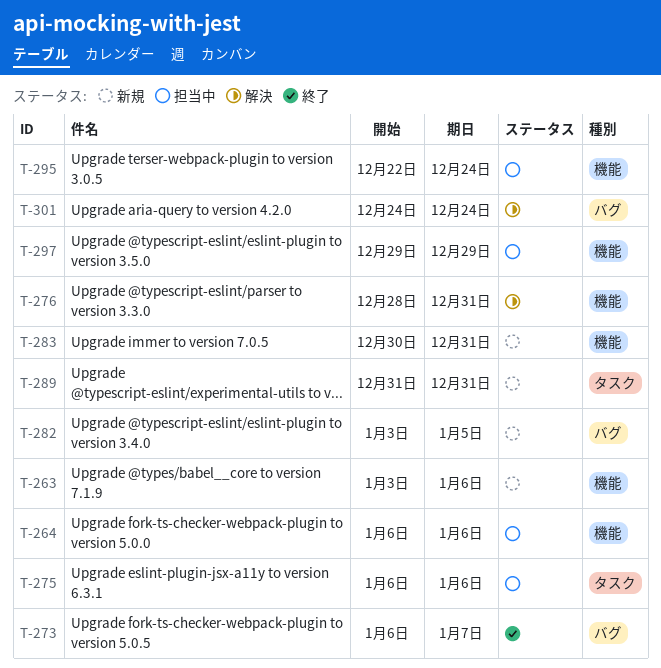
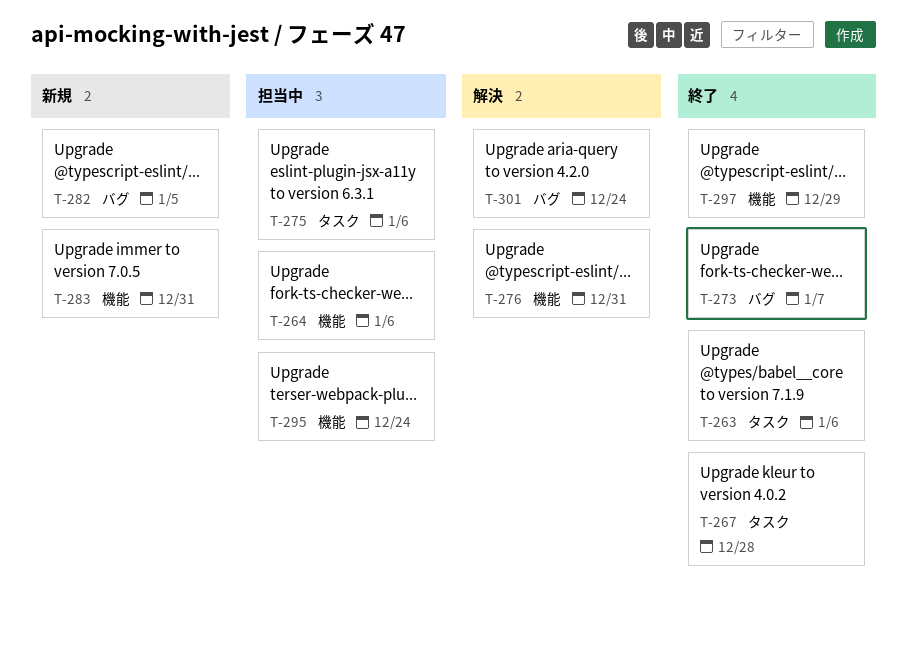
T-263, status: 新規 -> 終了
T-263, label: 機能 -> タスク
T-267: none -> present
T-289: present -> none
T-297, status: 担当中 -> 終了

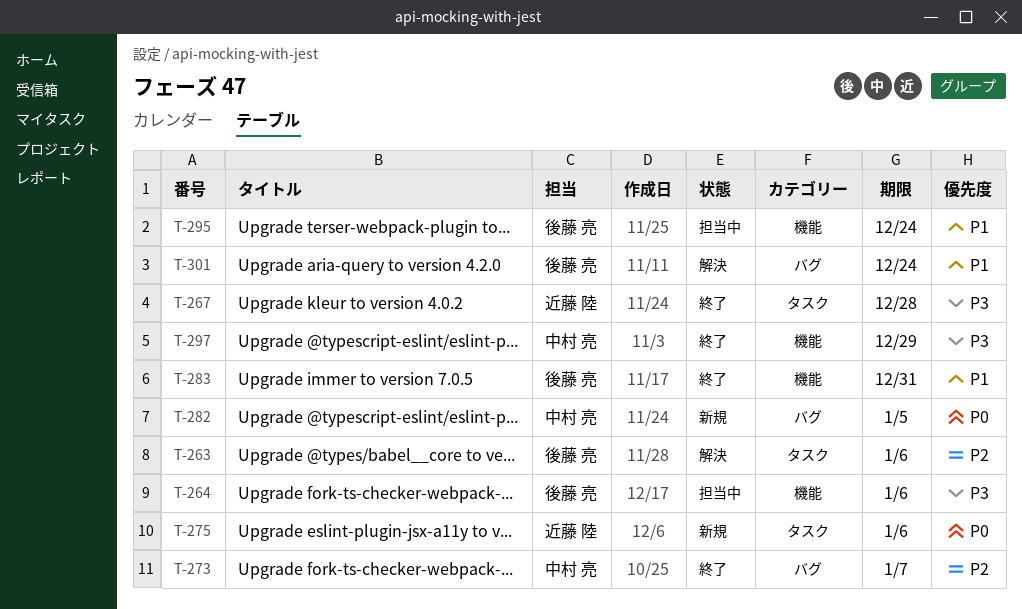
T-263, status: 終了 -> 解決
T-275, status: 担当中 -> 新規
T-276: present -> none
T-283, status: 新規 -> 終了

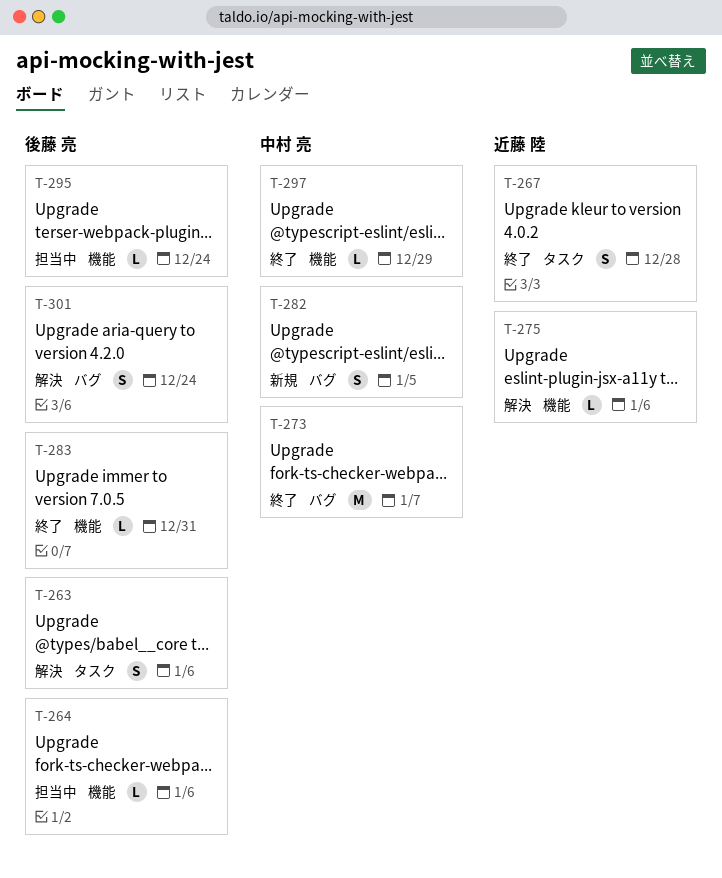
T-275, status: 新規 -> 解決
T-275, label: タスク -> 機能

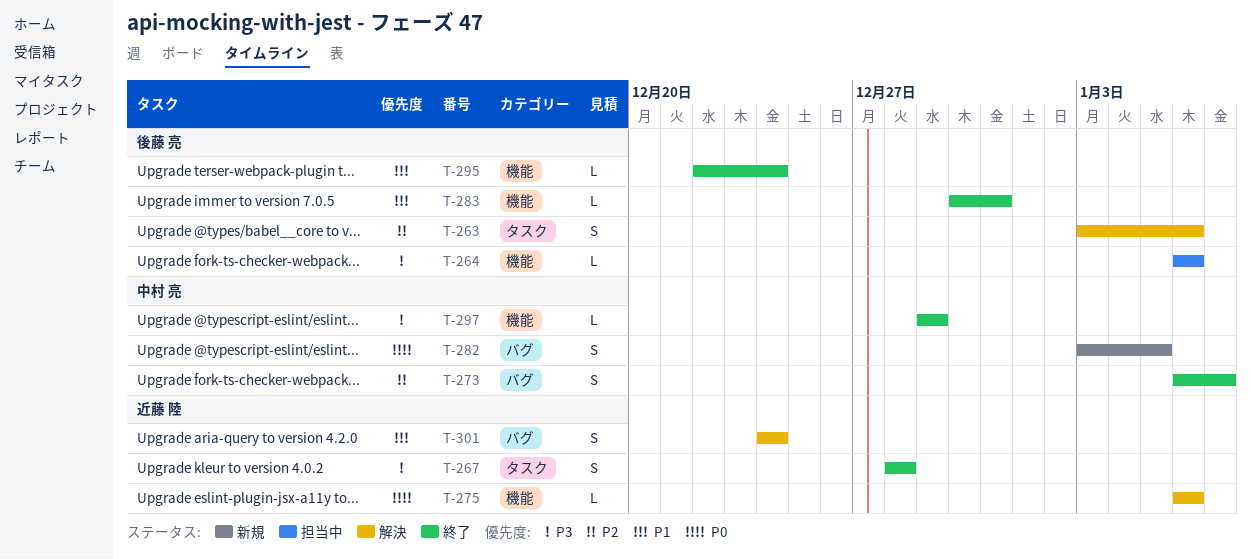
T-273, estimate: M -> S
T-295, status: 担当中 -> 終了
T-301, owner: 後藤 亮 -> 近藤 陸

